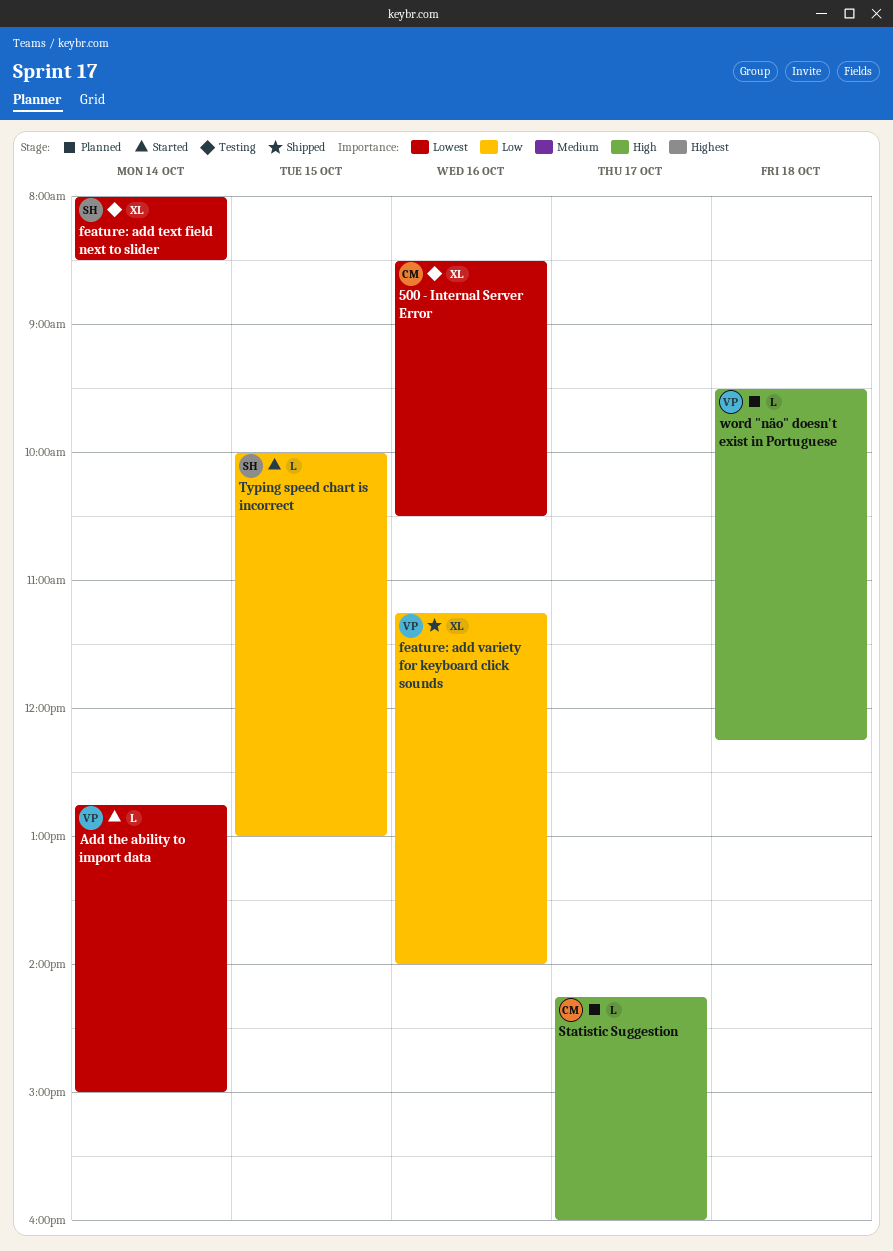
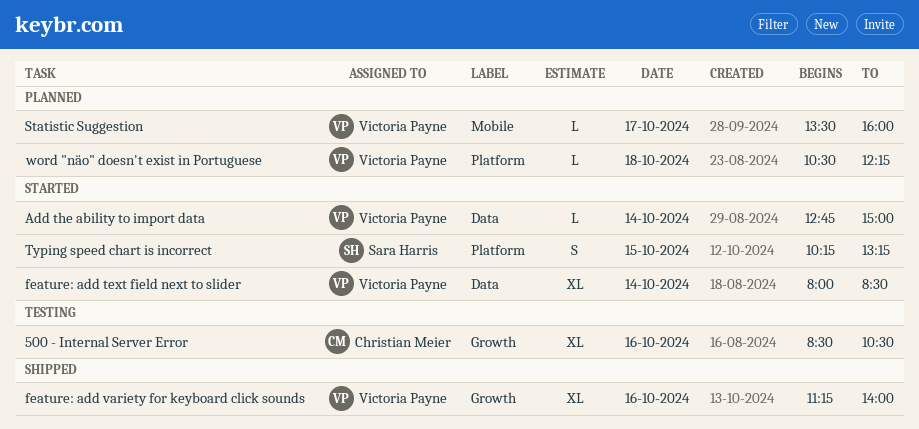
feature: add text field next to slider, status: Testing -> Started
feature: add text field next to slider, owner: Sara Harris -> Victoria Payne
Statistic Suggestion, owner: Christian Meier -> Victoria Payne
Statistic Suggestion, begins: 14:15 -> 13:30
Typing speed chart is incorrect, estimate: L -> S
Typing speed chart is incorrect, begins: 10:00 -> 10:15
Typing speed chart is incorrect, ends: 13:00 -> 13:15
word "näo" doesn't exist in Portuguese, begins: 09:30 -> 10:30

